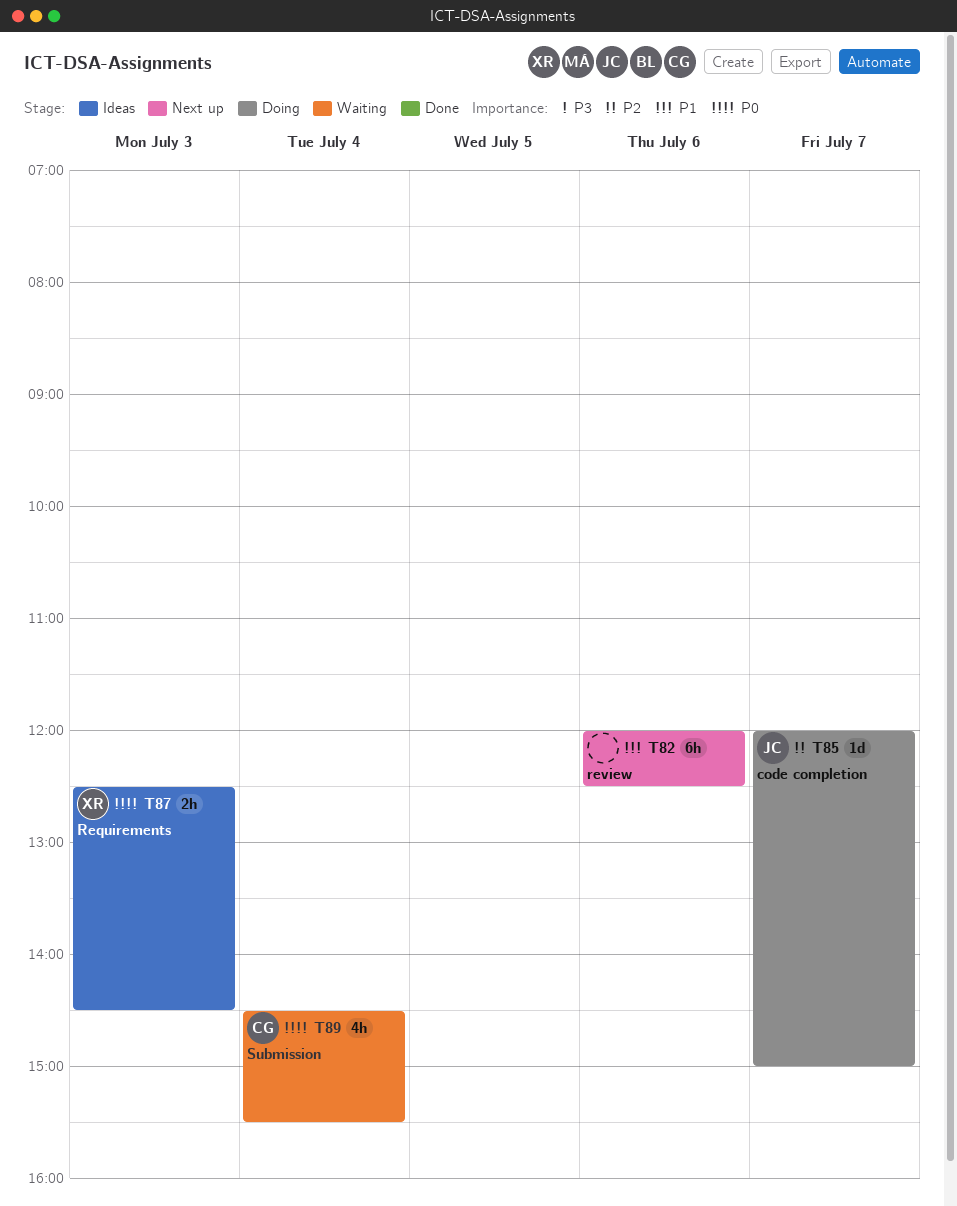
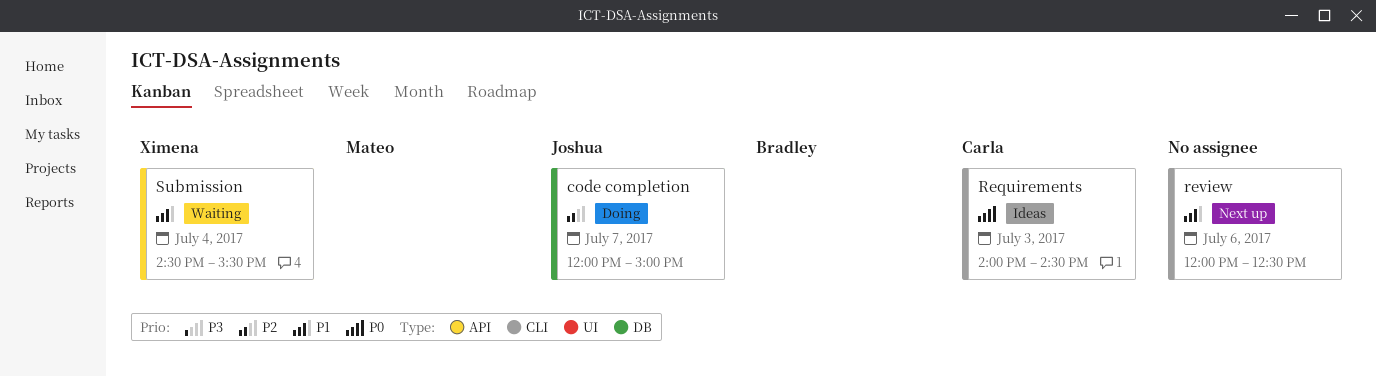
Requirements, owner: Ximena -> Carla
Requirements, begins: 12:30 -> 14:00
Submission, owner: Carla -> Ximena
Submission, priority: P0 -> P1

